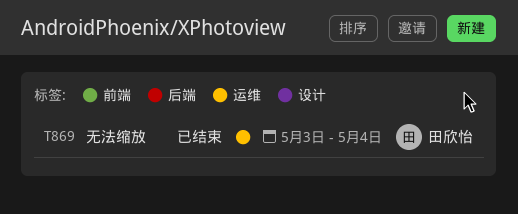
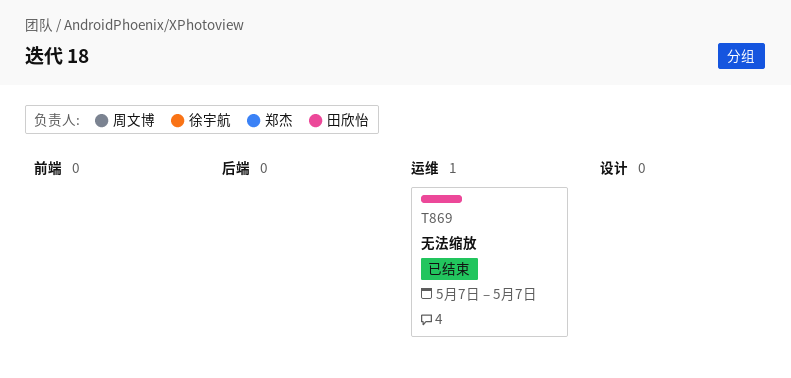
T869, start: May 3 -> May 7
T869, due: May 4 -> May 7

